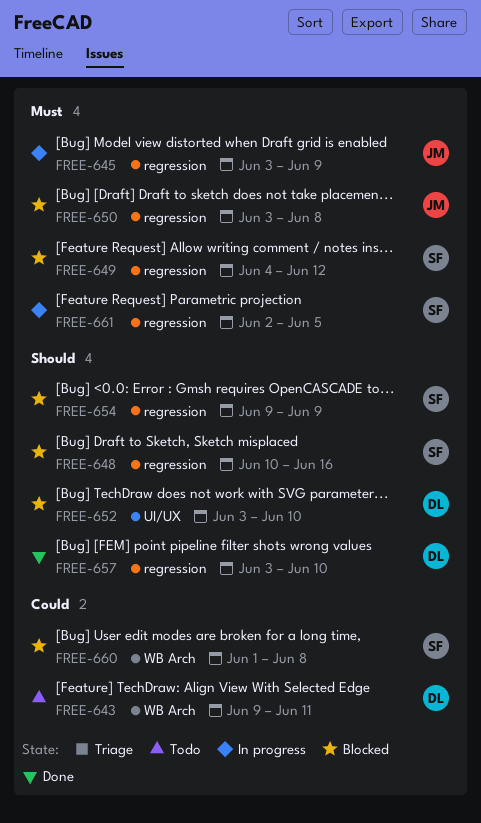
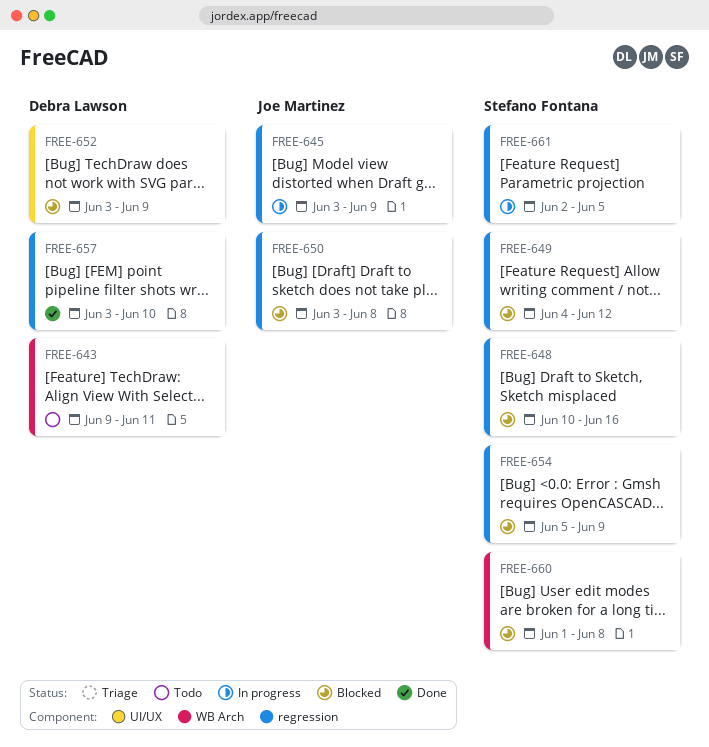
FREE-652, due: Jun 10 -> Jun 9
FREE-654, start: Jun 9 -> Jun 5

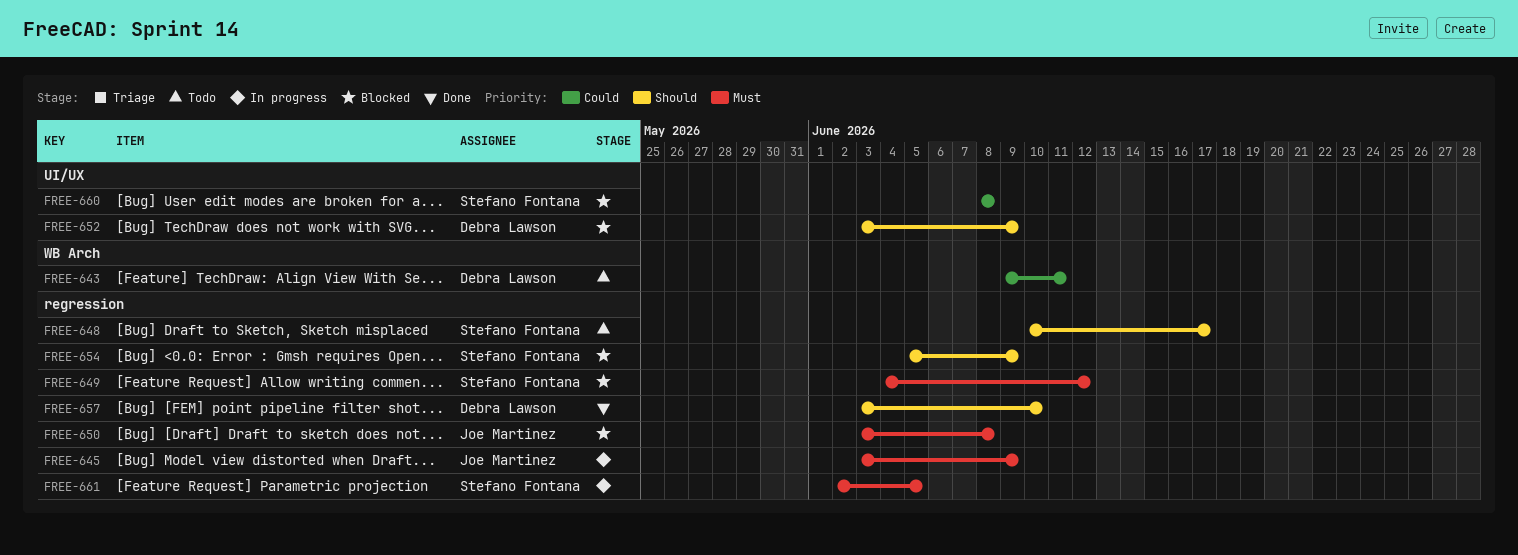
FREE-648, status: Blocked -> Todo
FREE-648, due: Jun 16 -> Jun 17
FREE-660, label: WB Arch -> UI/UX
FREE-660, start: Jun 1 -> Jun 8

